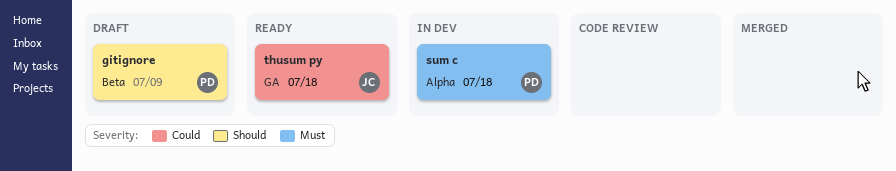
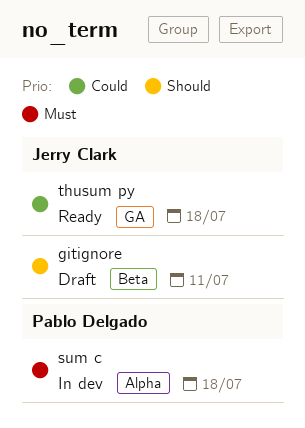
gitignore, owner: Pablo Delgado -> Jerry Clark
gitignore, due: Jul 9 -> Jul 11

